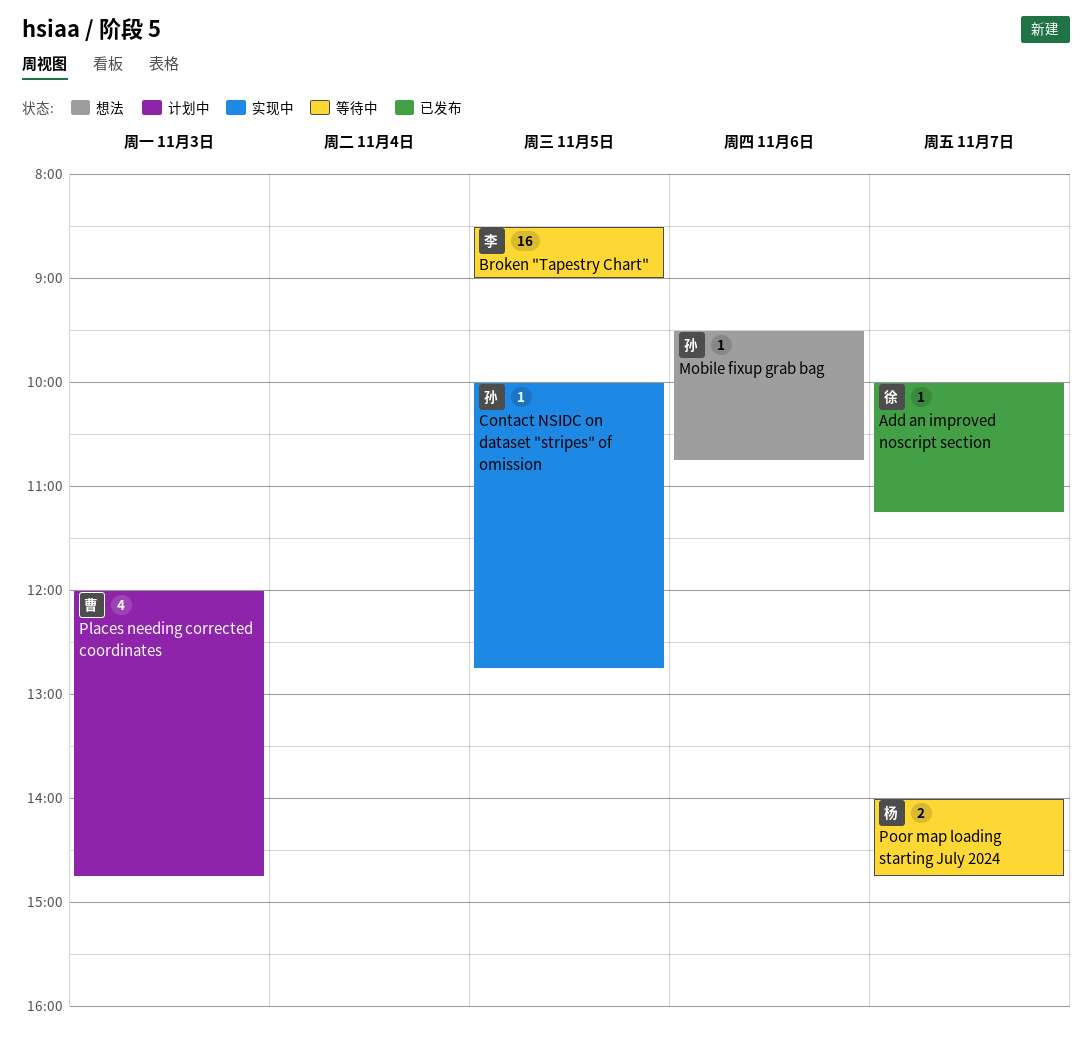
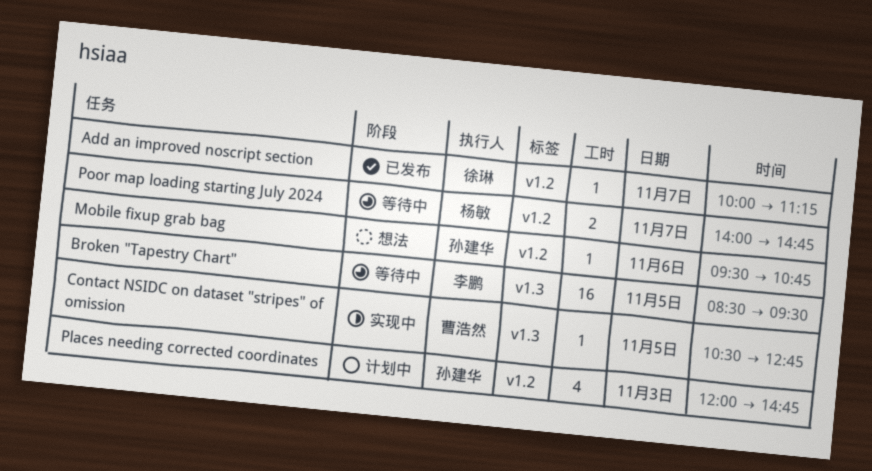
Broken "Tapestry Chart", ends: 09:00 -> 09:30
Contact NSIDC on dataset "stripes" of omission, owner: 孙建华 -> 曹浩然
Contact NSIDC on dataset "stripes" of omission, begins: 10:00 -> 10:30
Places needing corrected coordinates, owner: 曹浩然 -> 孙建华

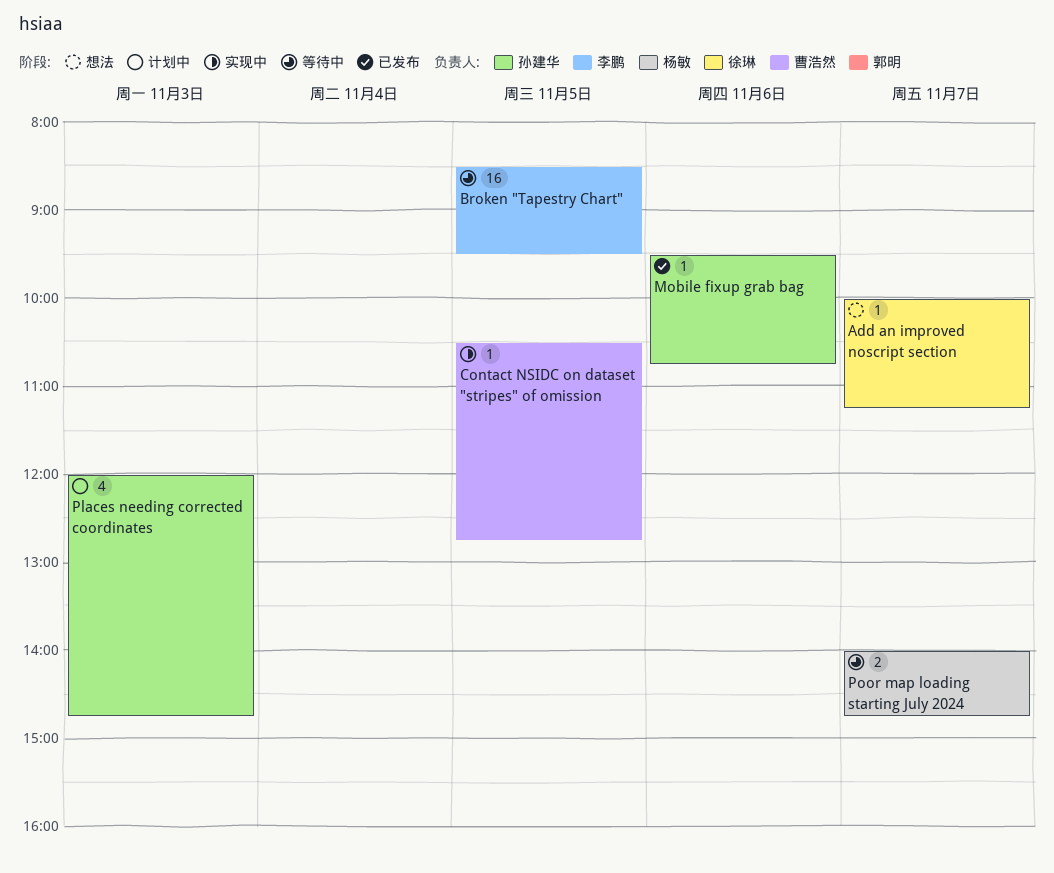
Add an improved noscript section, status: 已发布 -> 想法
Mobile fixup grab bag, status: 想法 -> 已发布

